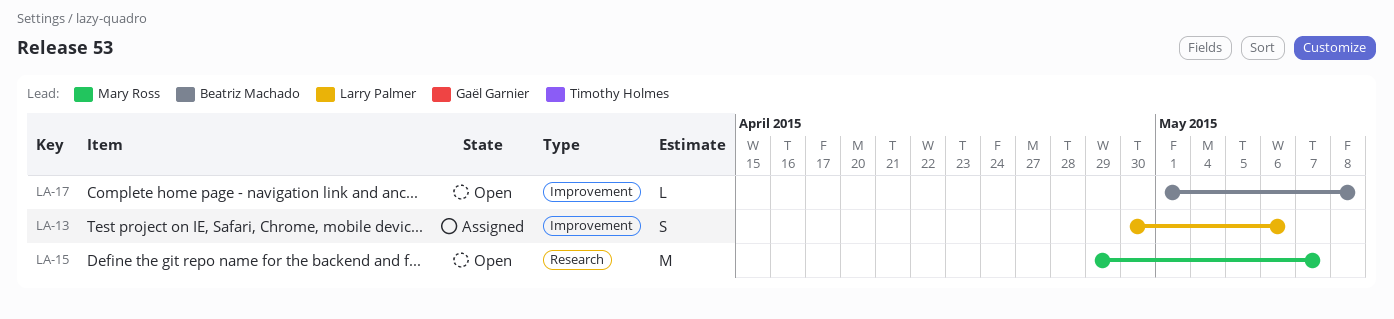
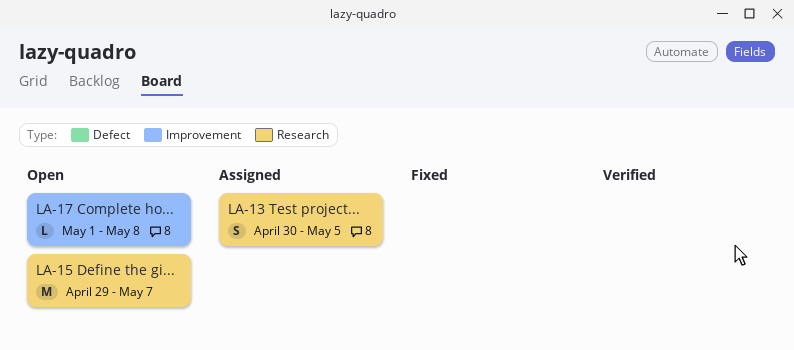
LA-13, label: Improvement -> Research
LA-13, due: May 6 -> May 5

